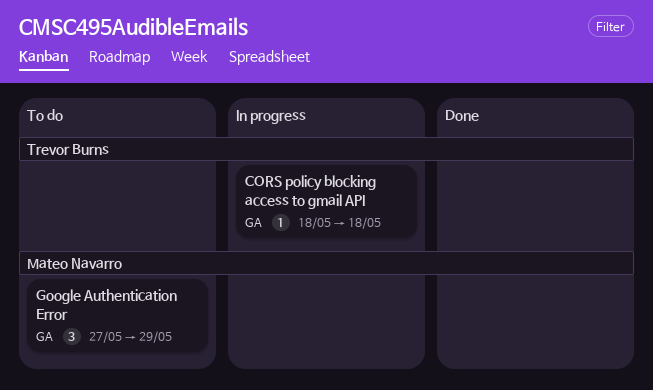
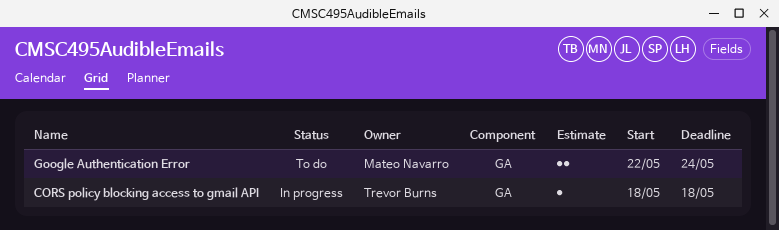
Google Authentication Error, estimate: 3 -> 2
Google Authentication Error, start: May 27 -> May 22
Google Authentication Error, due: May 29 -> May 24

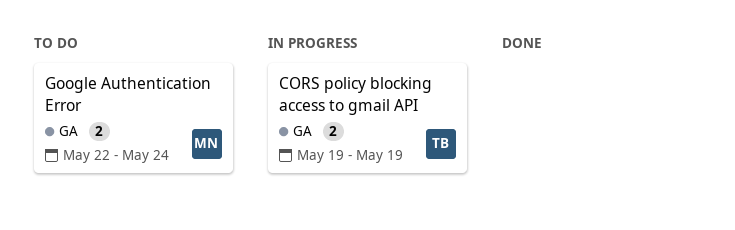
CORS policy blocking access to gmail API, estimate: 1 -> 2
CORS policy blocking access to gmail API, start: May 18 -> May 19
CORS policy blocking access to gmail API, due: May 18 -> May 19

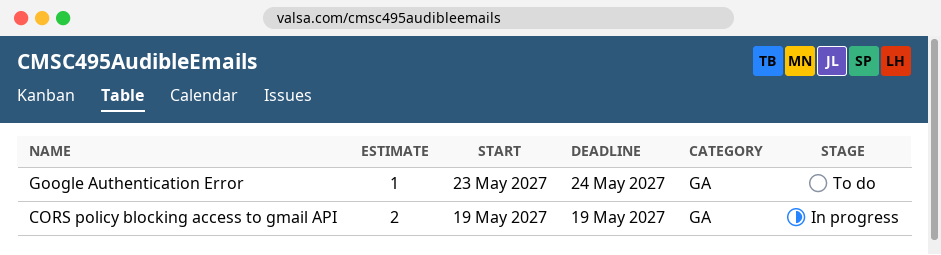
Google Authentication Error, estimate: 2 -> 1
Google Authentication Error, start: May 22 -> May 23

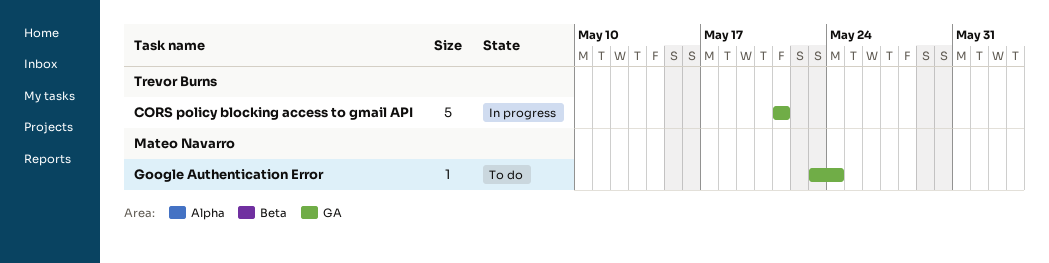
CORS policy blocking access to gmail API, estimate: 2 -> 5
CORS policy blocking access to gmail API, start: May 19 -> May 21
CORS policy blocking access to gmail API, due: May 19 -> May 21

